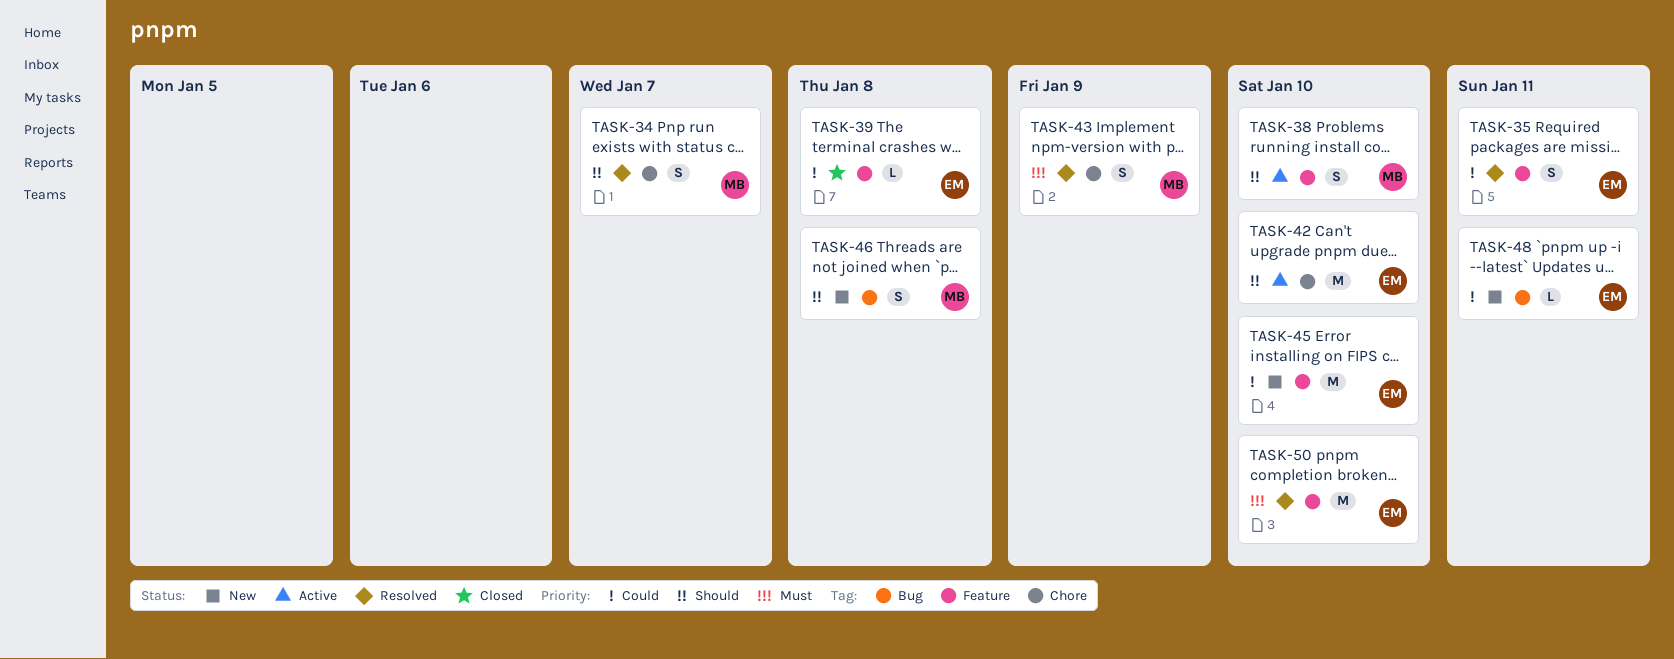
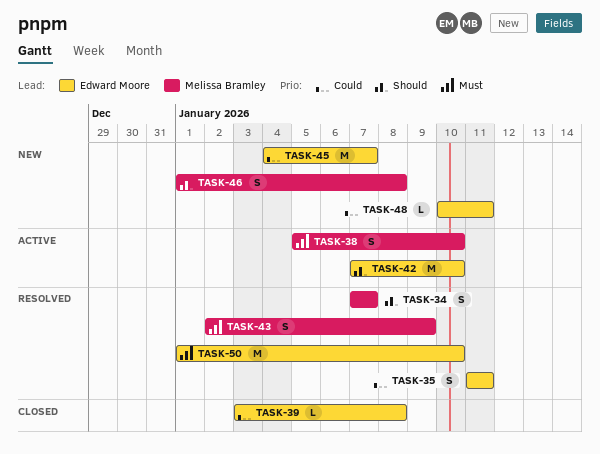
TASK-38, priority: Should -> Must
TASK-45, due: Jan 10 -> Jan 7

